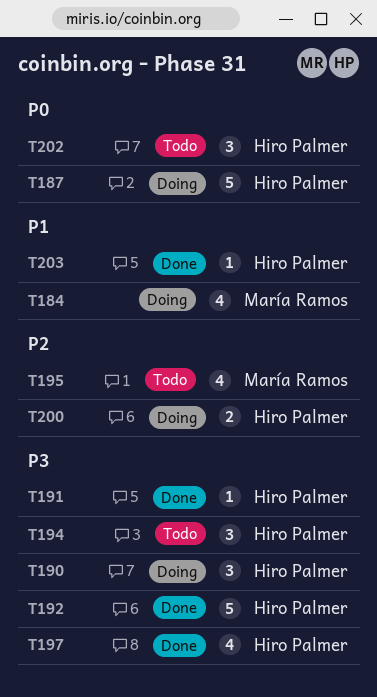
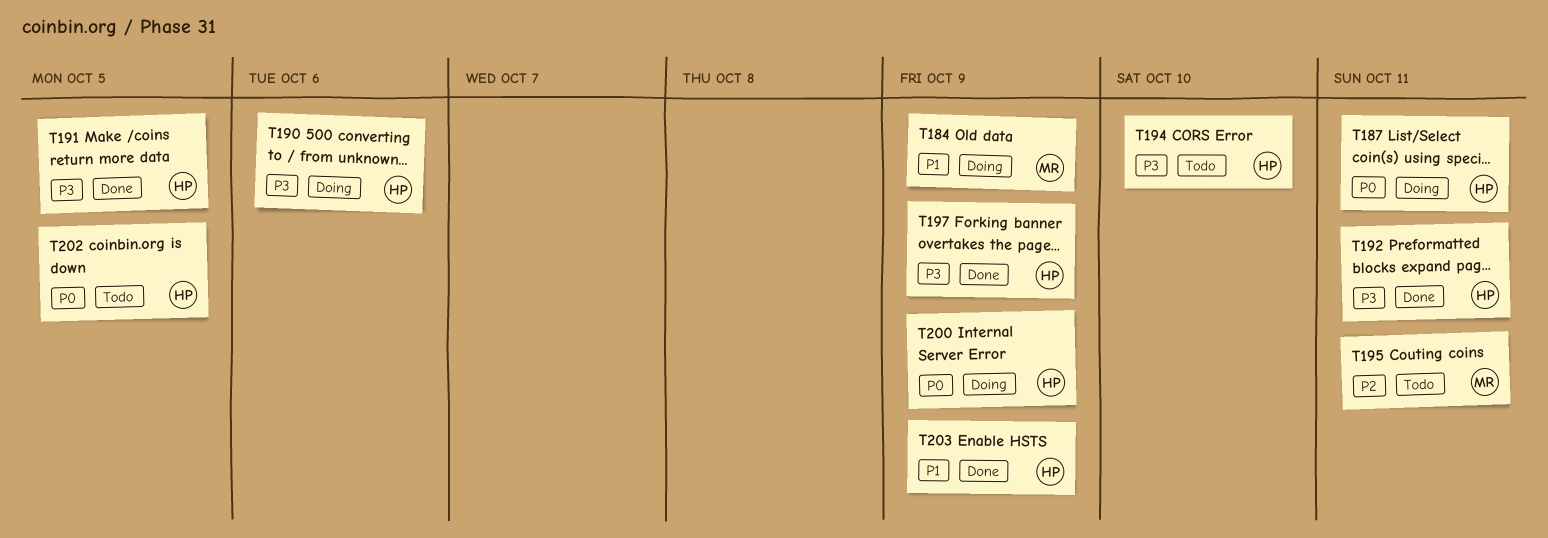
T200, priority: P2 -> P0

